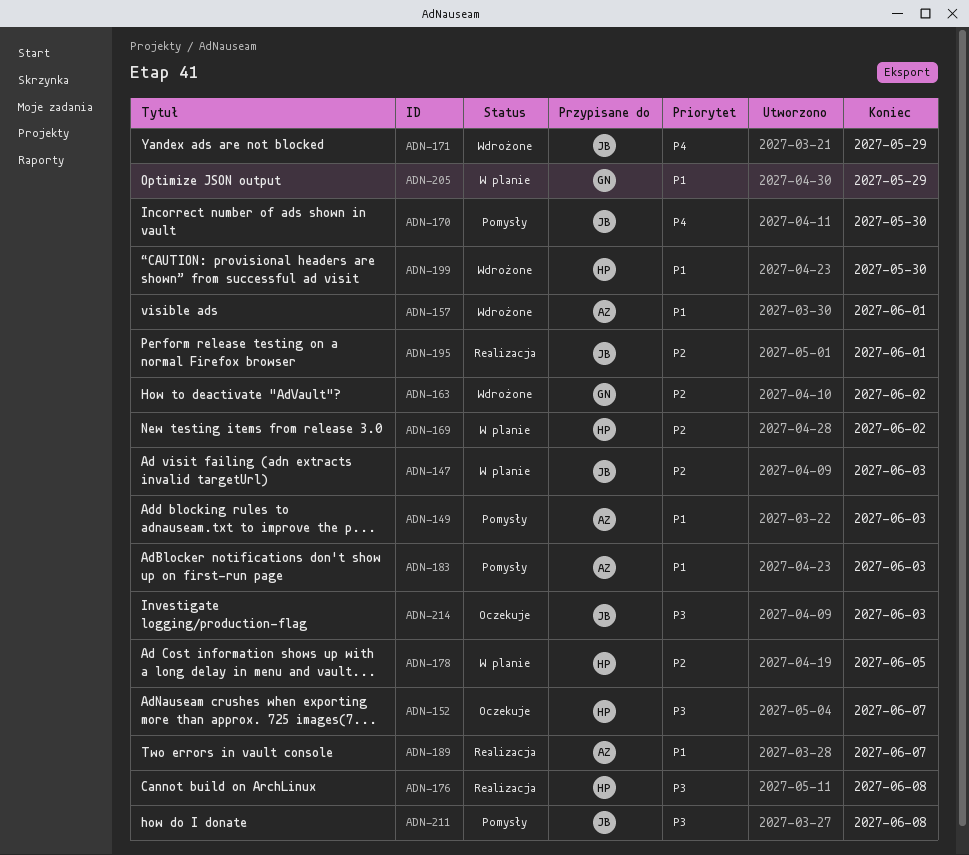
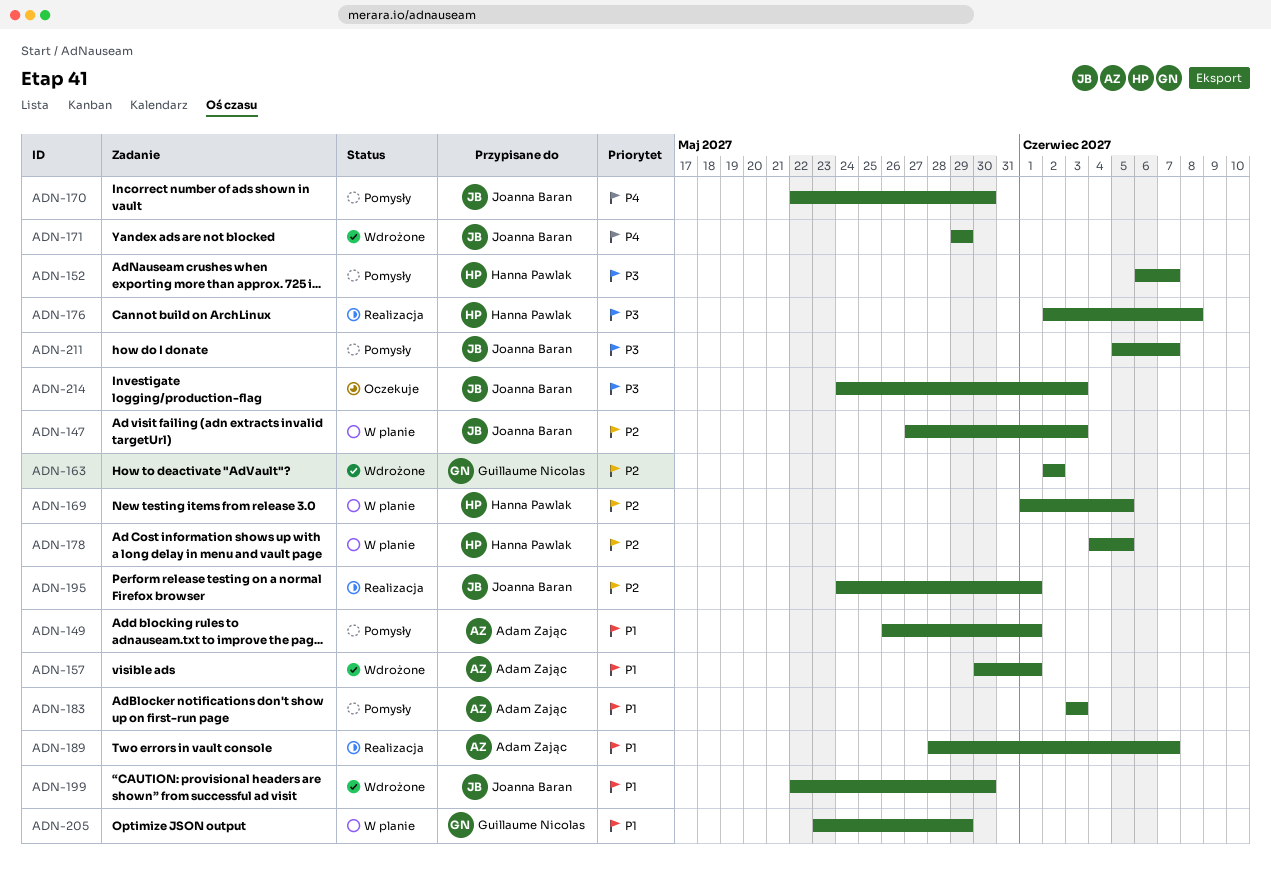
ADN-149, due: Jun 3 -> Jun 1
ADN-152, status: Oczekuje -> Pomysły
ADN-169, due: Jun 2 -> Jun 5
ADN-199, owner: Hanna Pawlak -> Joanna Baran
ADN-211, due: Jun 8 -> Jun 7

